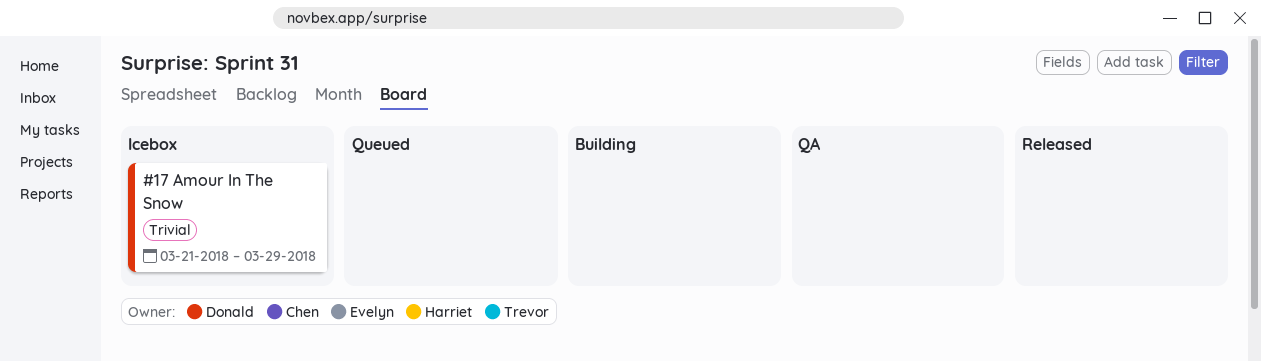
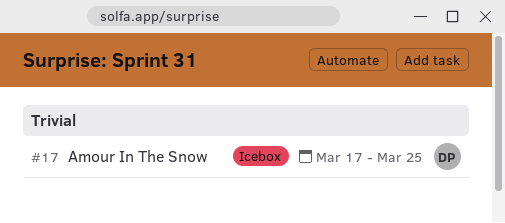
#17, start: Mar 21 -> Mar 17
#17, due: Mar 29 -> Mar 25

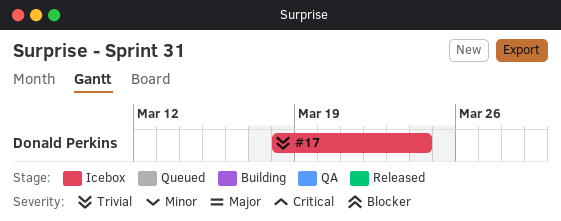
#17, start: Mar 17 -> Mar 18
#17, due: Mar 25 -> Mar 24

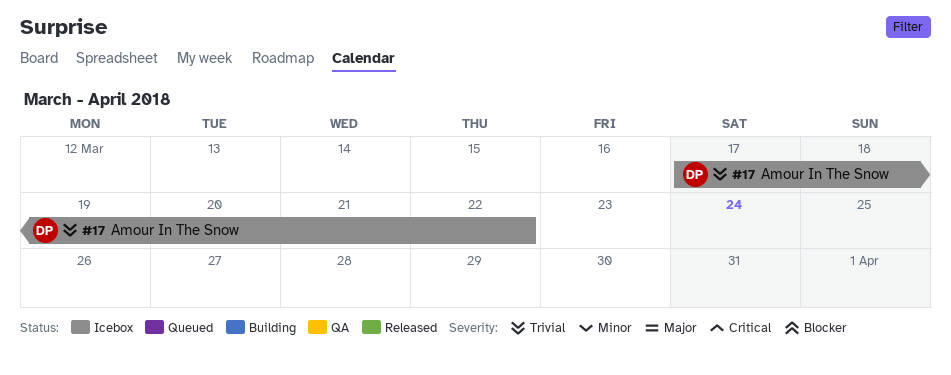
#17, start: Mar 18 -> Mar 17
#17, due: Mar 24 -> Mar 22

